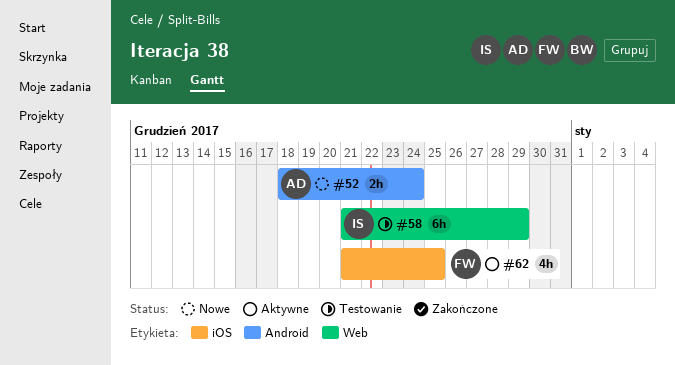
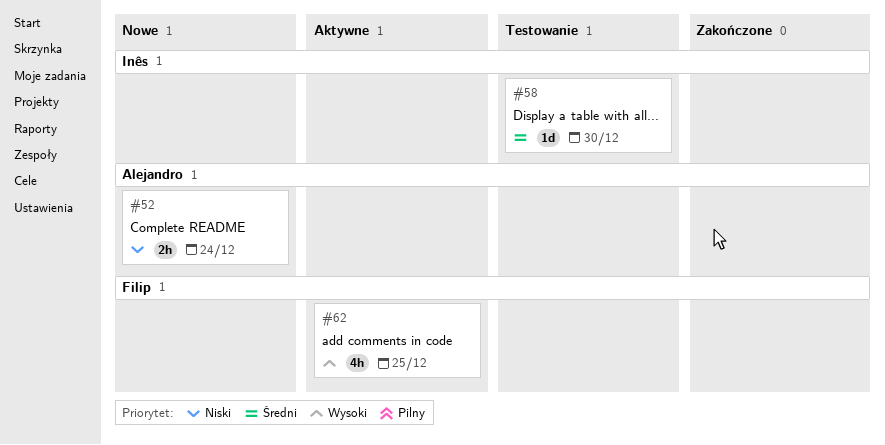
#58, estimate: 6h -> 1d
#58, due: Dec 29 -> Dec 30

